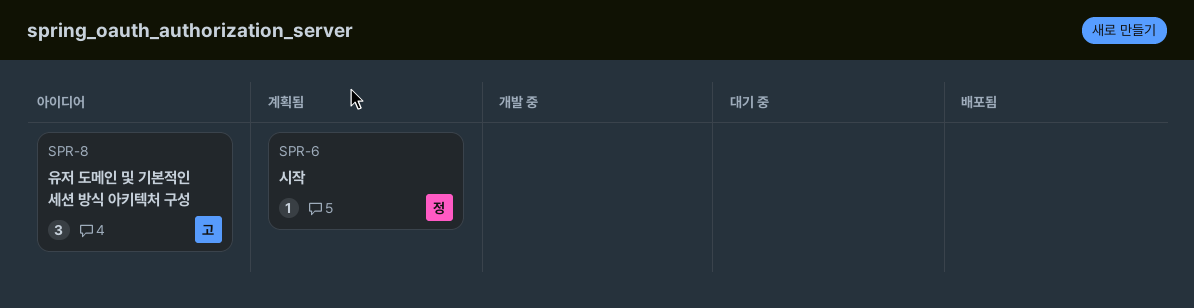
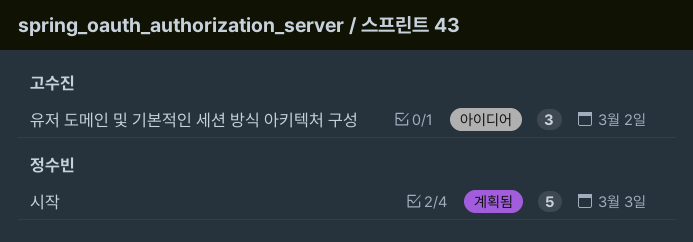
시작, estimate: 1 -> 5

